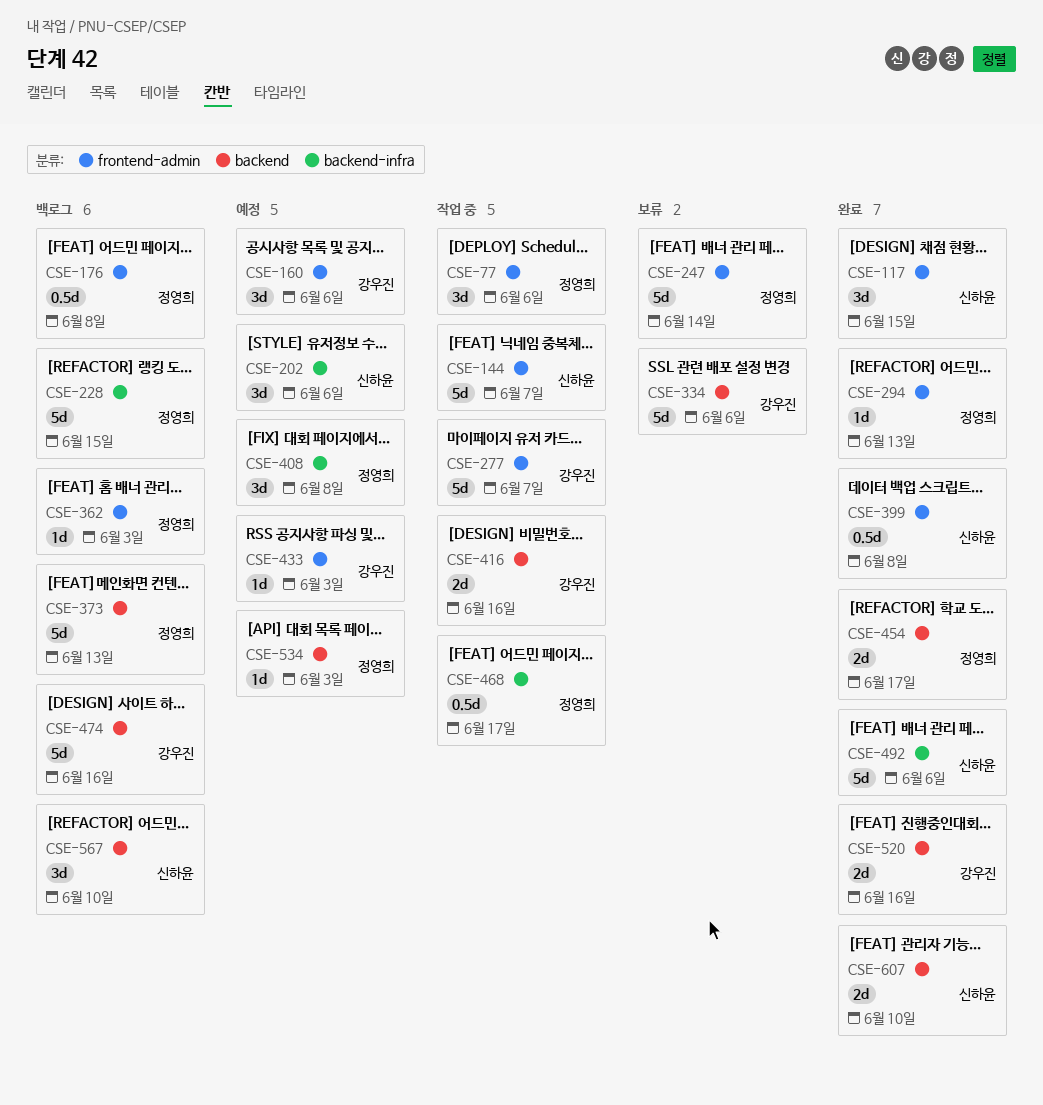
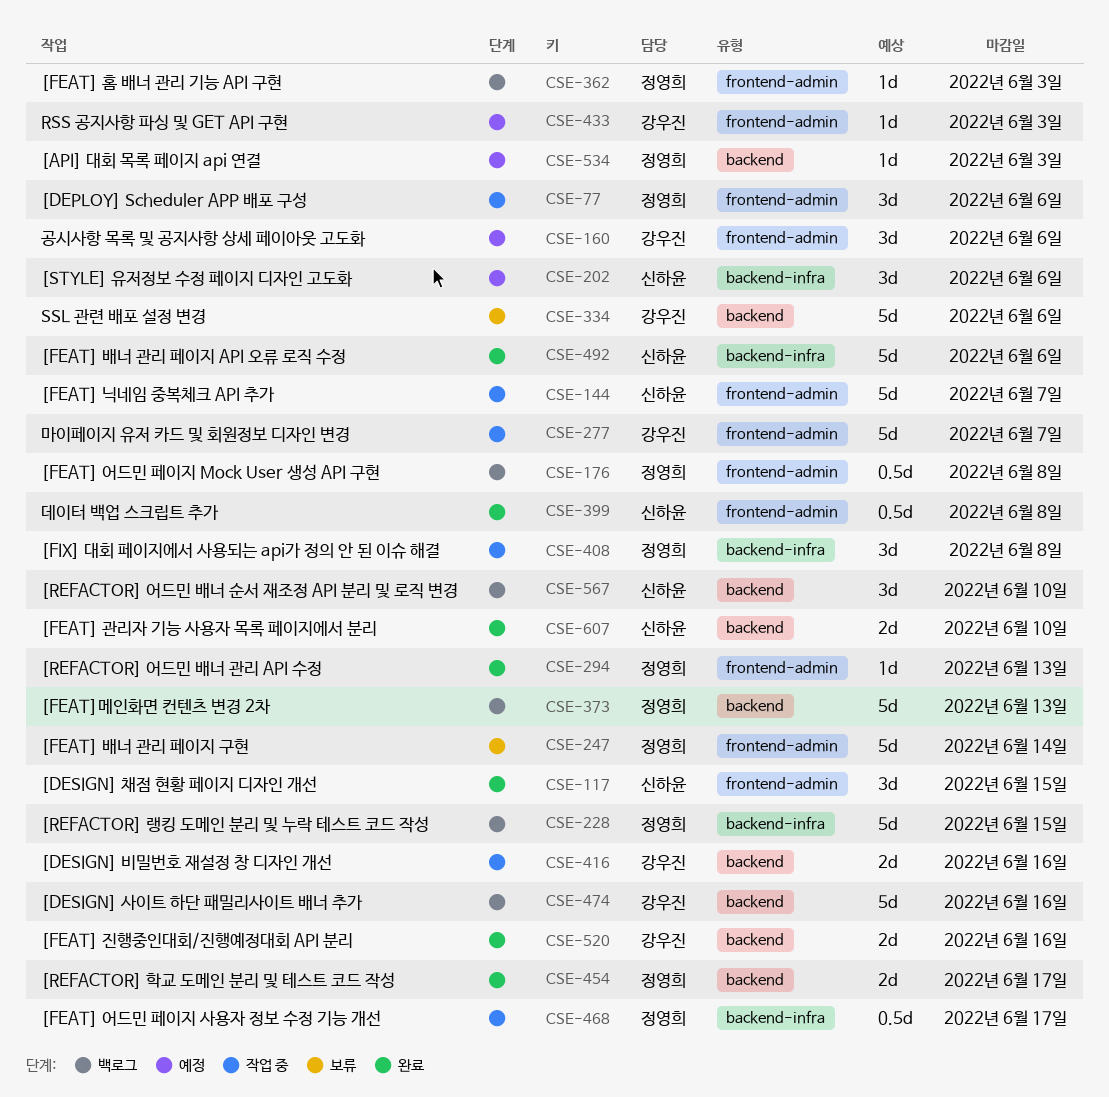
CSE-408, status: 예정 -> 작업 중

